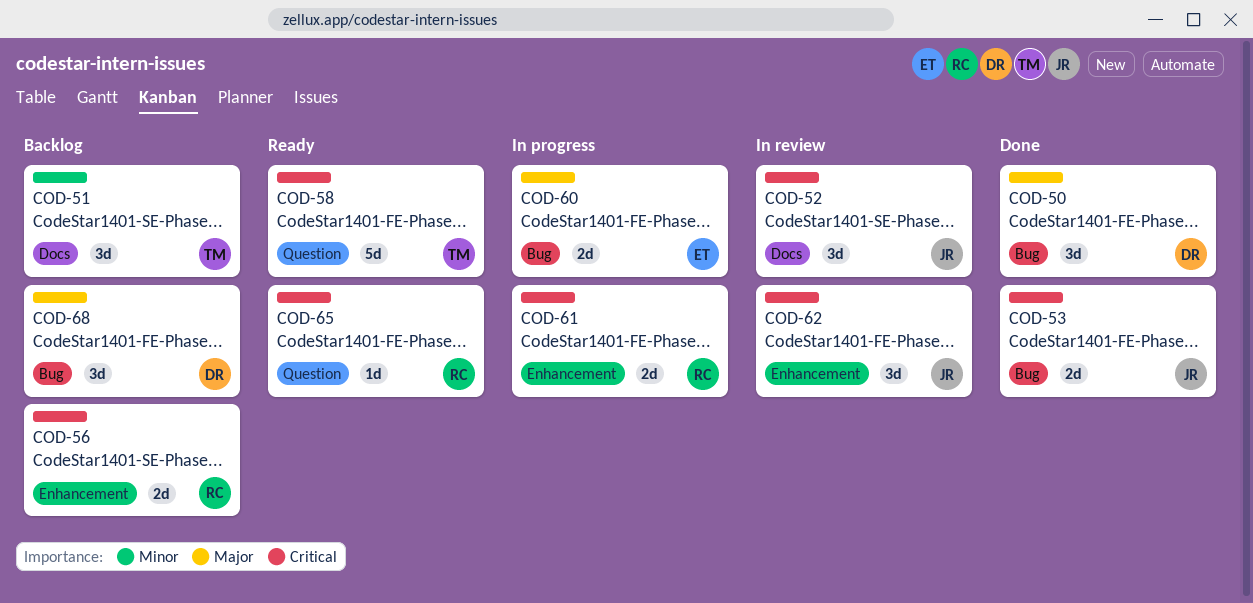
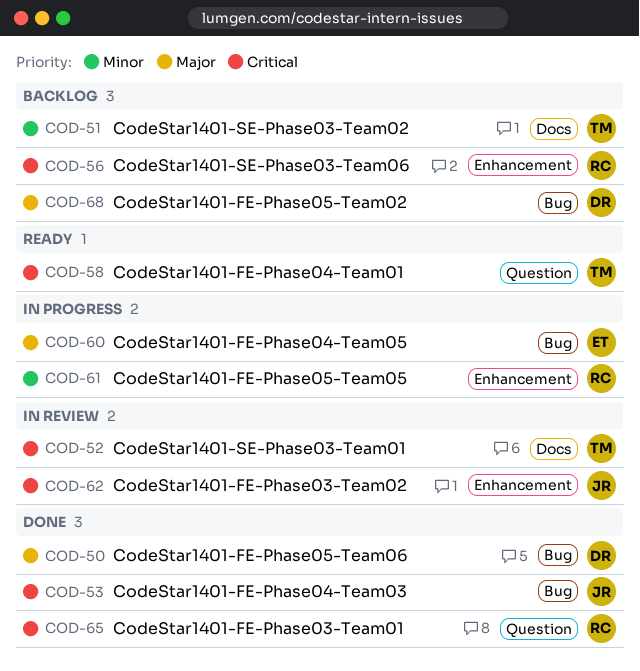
COD-52, owner: JR -> TM
COD-61, priority: Critical -> Minor
COD-65, status: Ready -> Done

